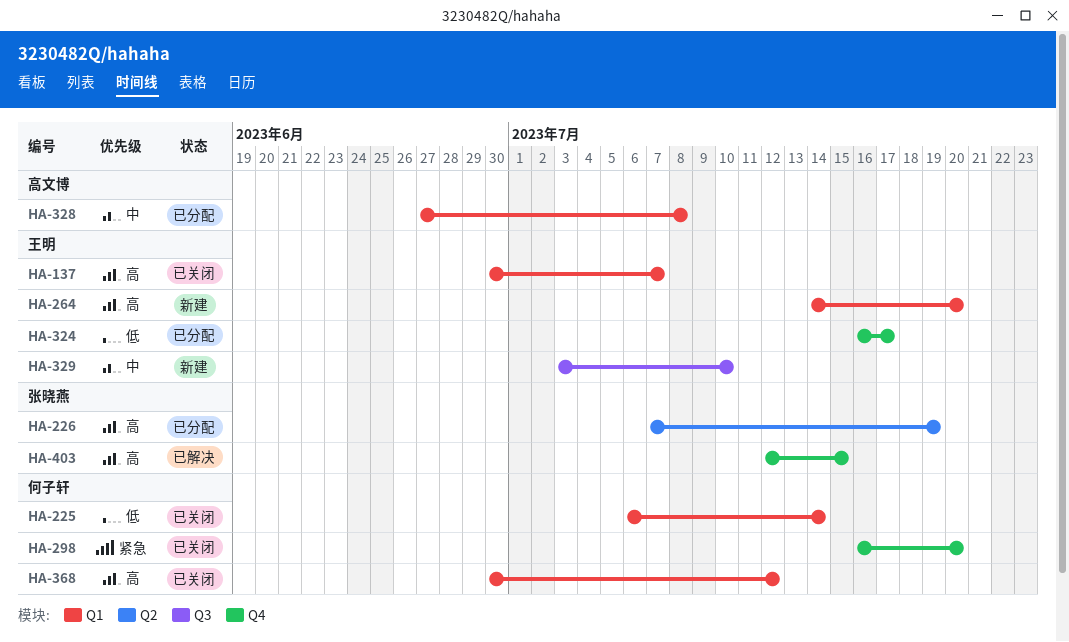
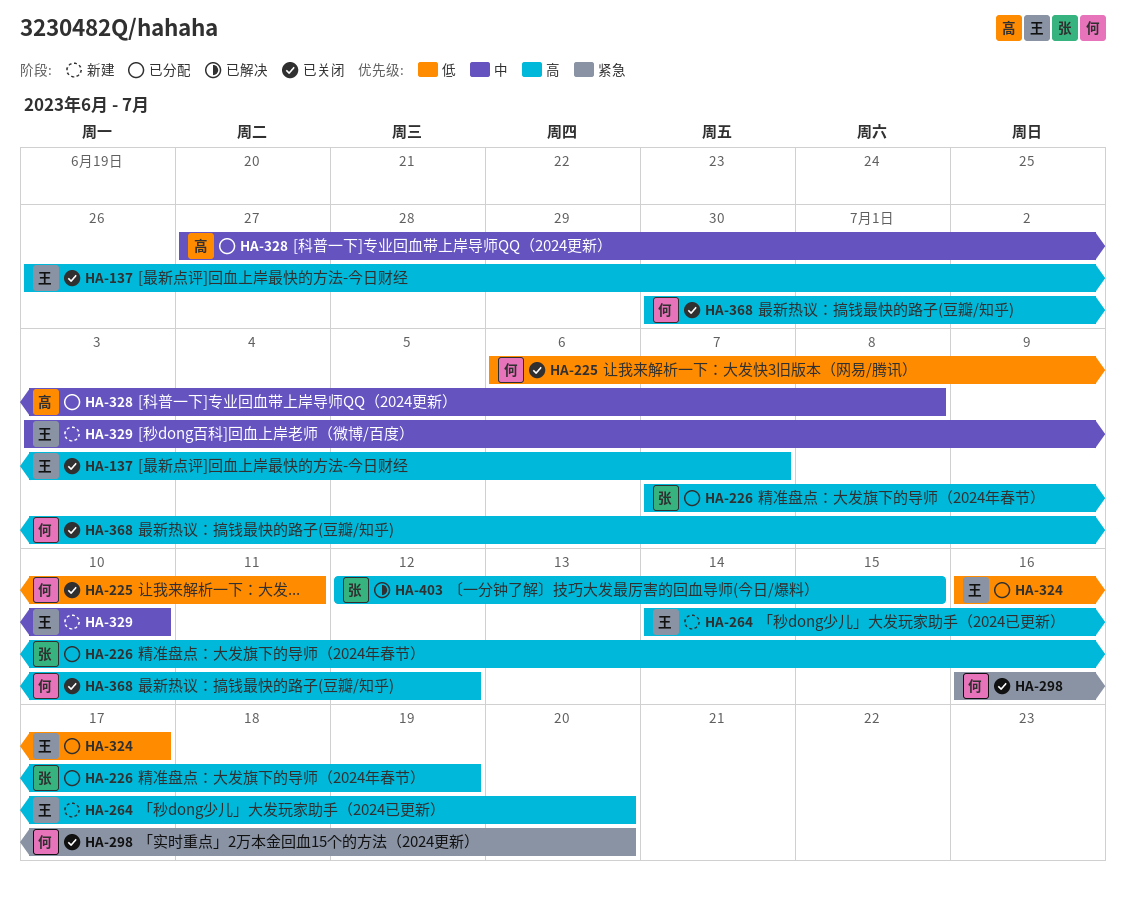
HA-137, start: Jun 30 -> Jun 26
HA-225, due: Jul 14 -> Jul 11

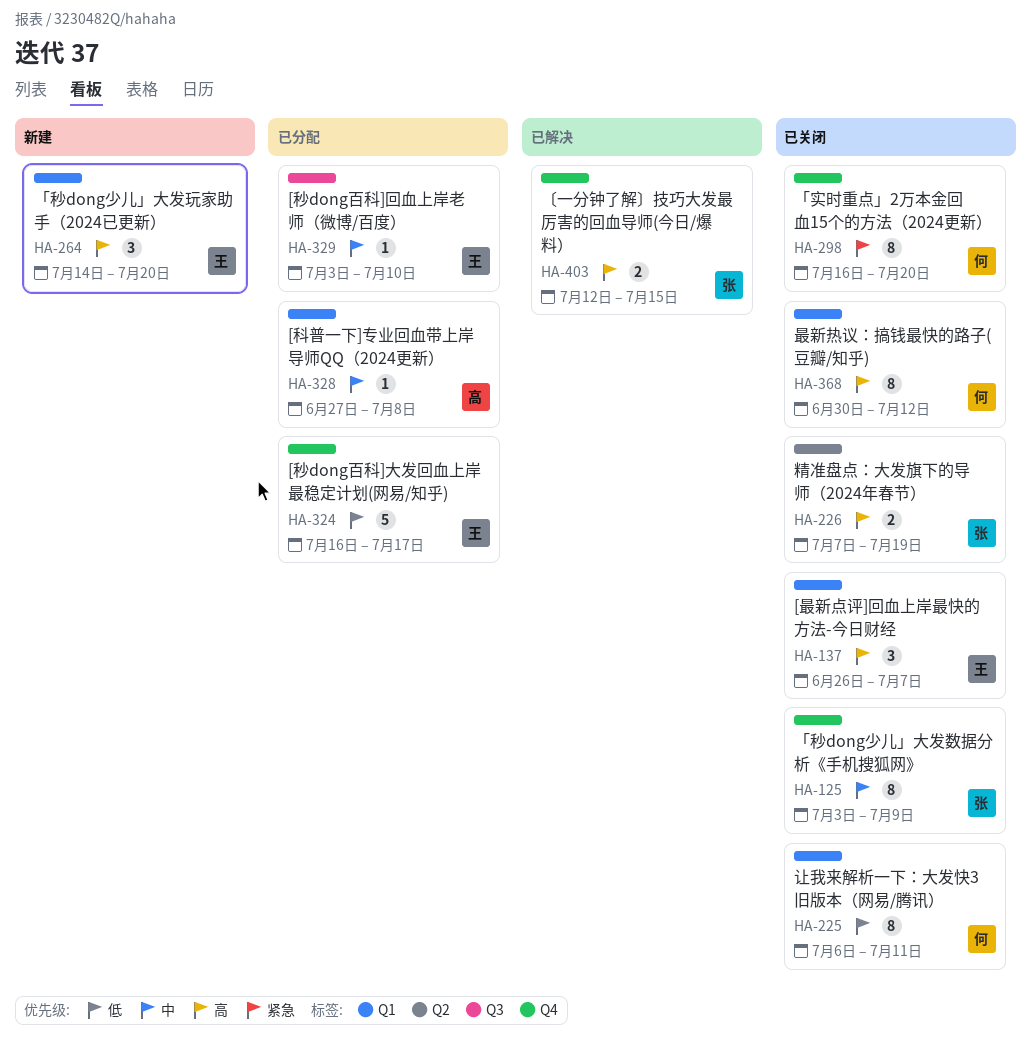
HA-125: none -> present
HA-226, status: 已分配 -> 已关闭
HA-329, status: 新建 -> 已分配

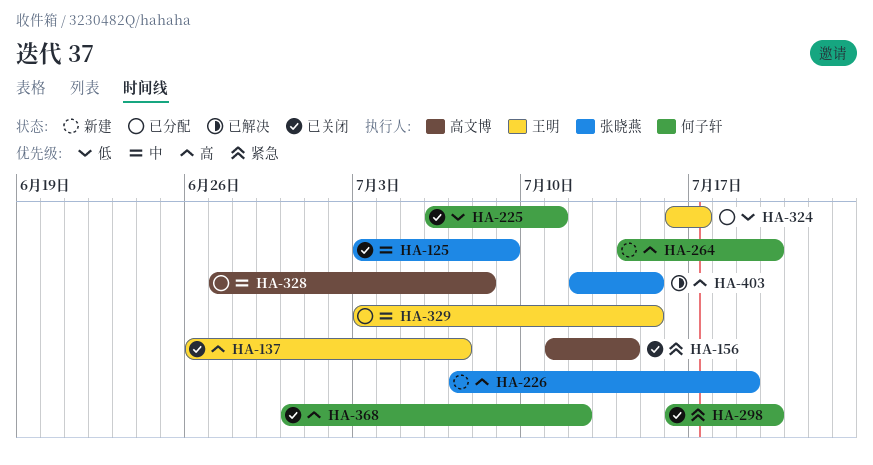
HA-156: none -> present
HA-226, status: 已关闭 -> 新建
HA-264, owner: 王明 -> 何子轩
HA-329, due: Jul 10 -> Jul 15

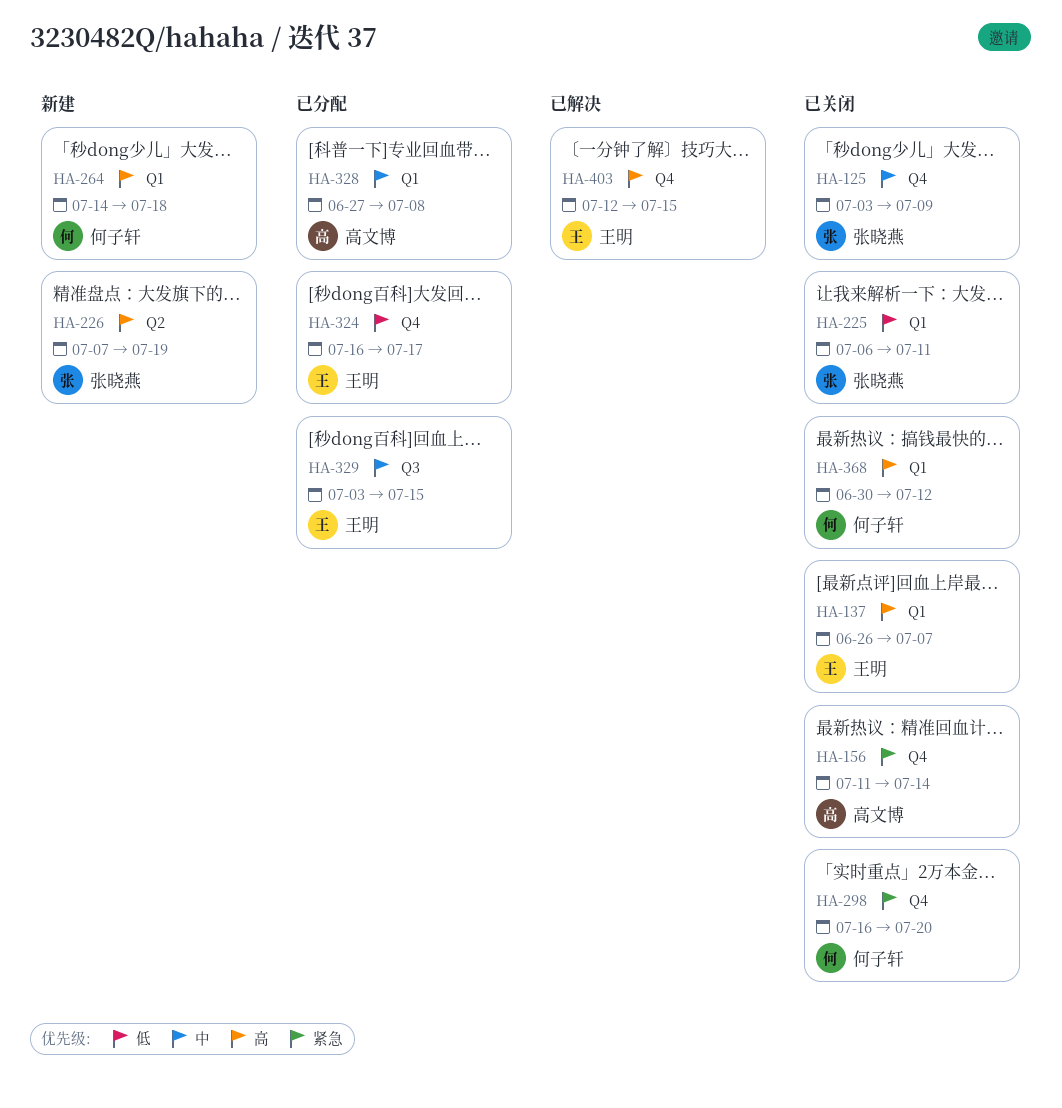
HA-225, owner: 何子轩 -> 张晓燕
HA-264, due: Jul 20 -> Jul 18
HA-403, owner: 张晓燕 -> 王明

